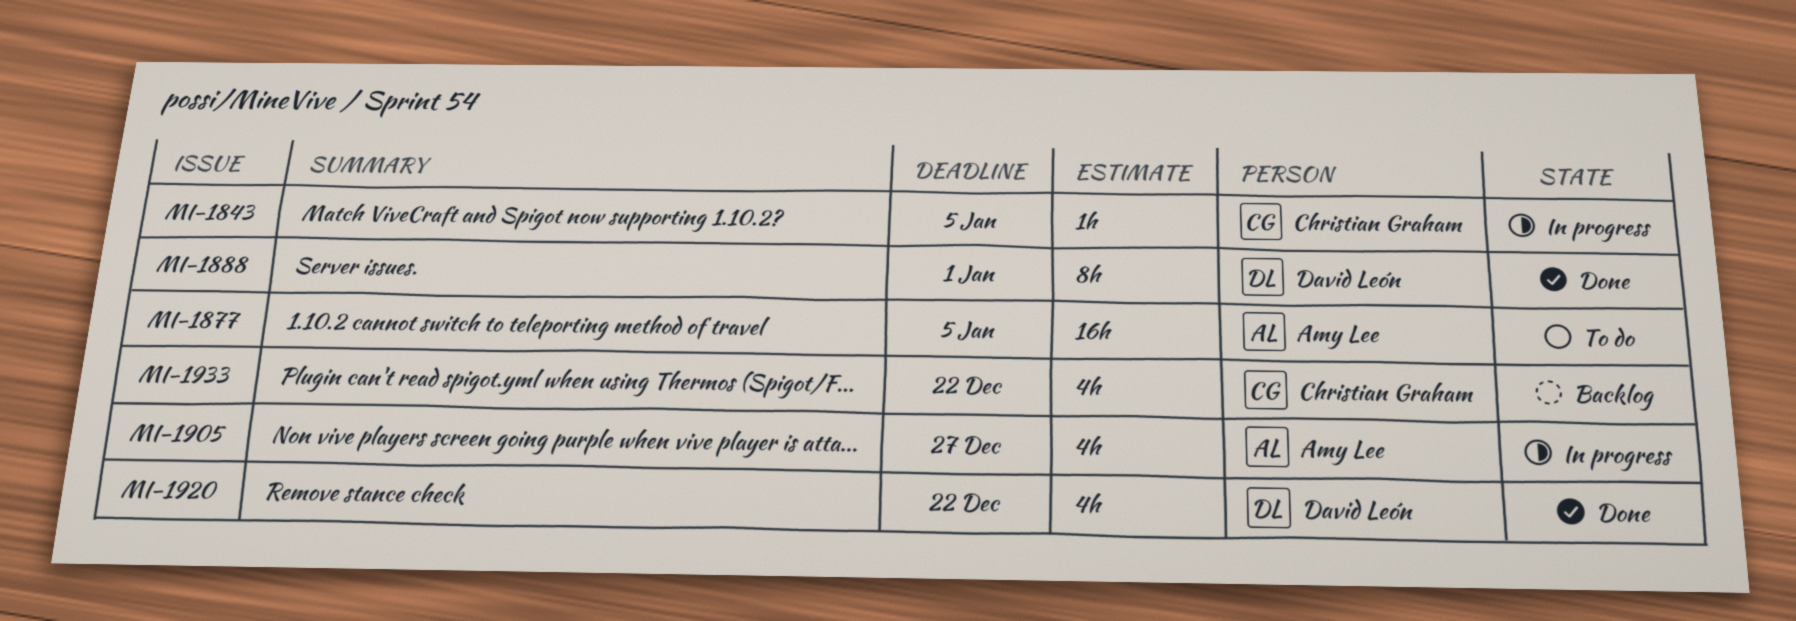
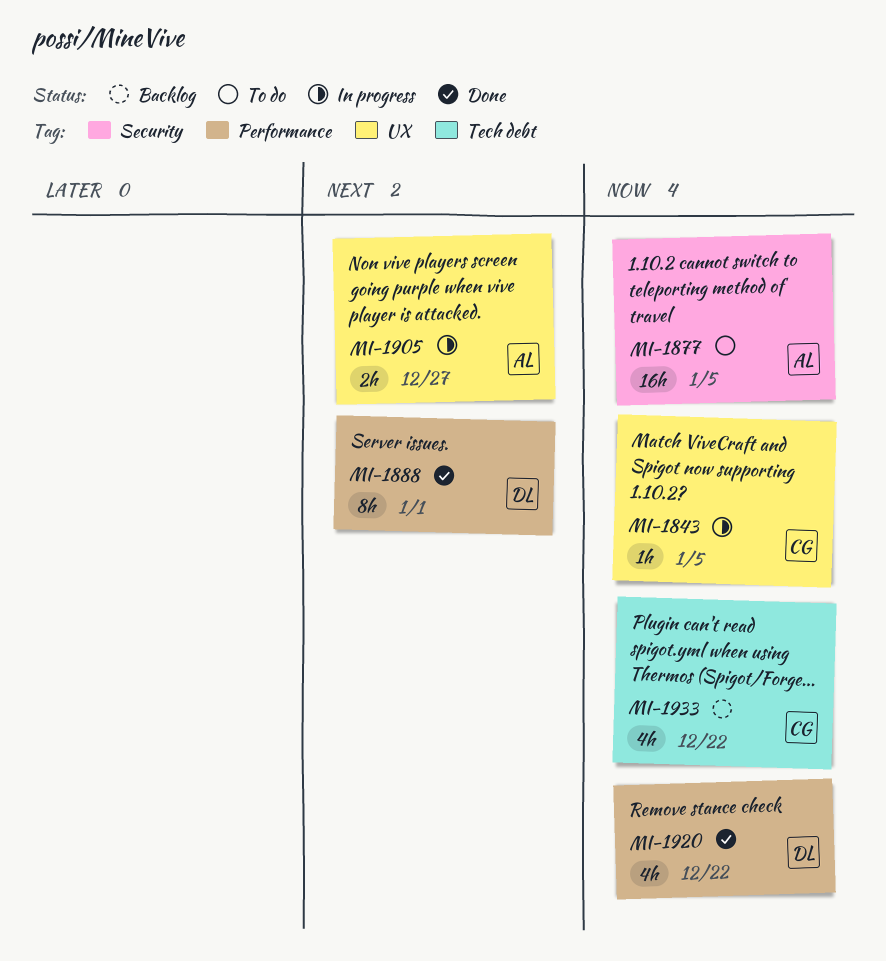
MI-1905, estimate: 4h -> 2h

